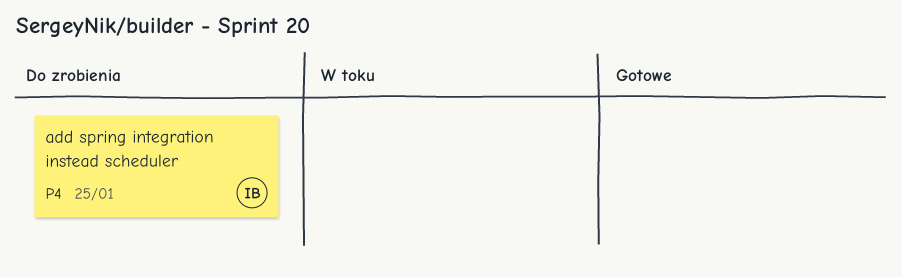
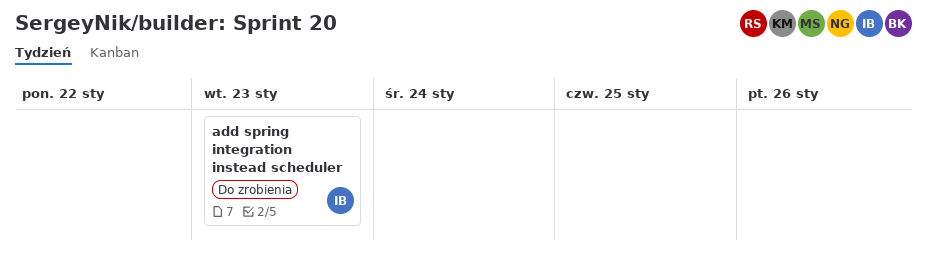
add spring integration instead scheduler, due: Jan 25 -> Jan 23

